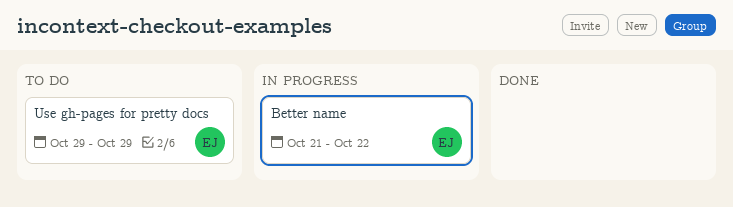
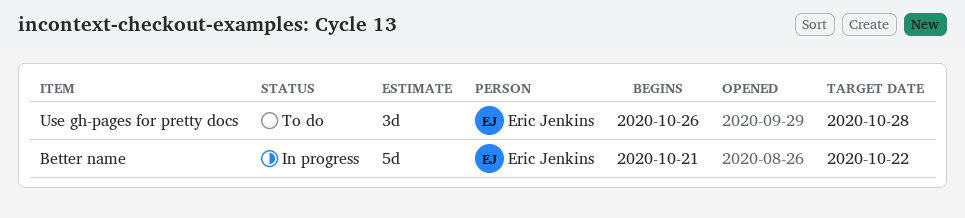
Use gh-pages for pretty docs, start: Oct 29 -> Oct 26
Use gh-pages for pretty docs, due: Oct 29 -> Oct 28

